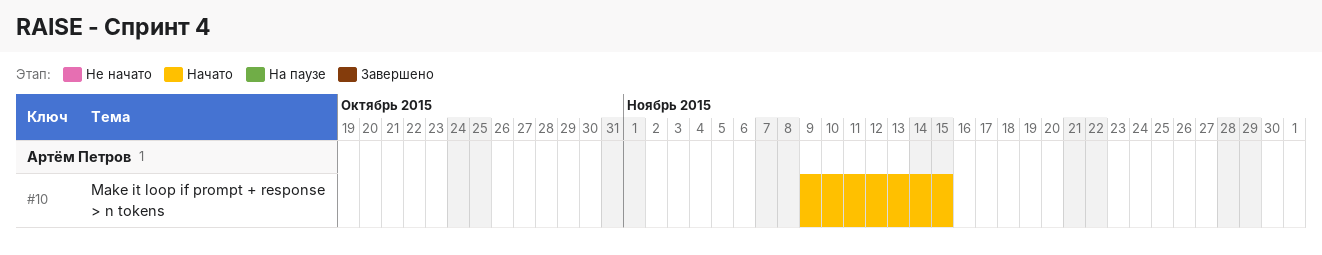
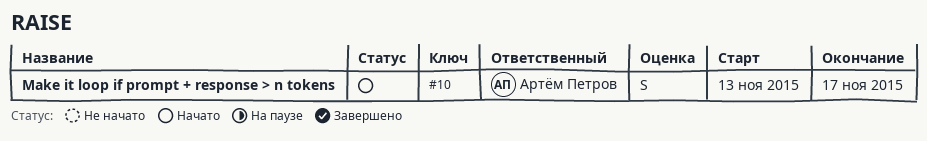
#10, start: Nov 9 -> Nov 13
#10, due: Nov 15 -> Nov 17

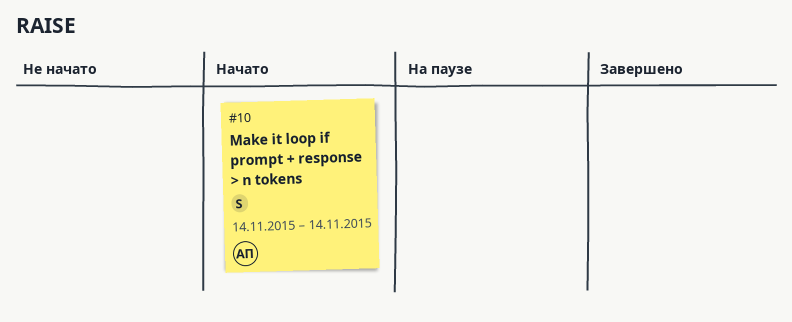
#10, start: Nov 13 -> Nov 14
#10, due: Nov 17 -> Nov 14

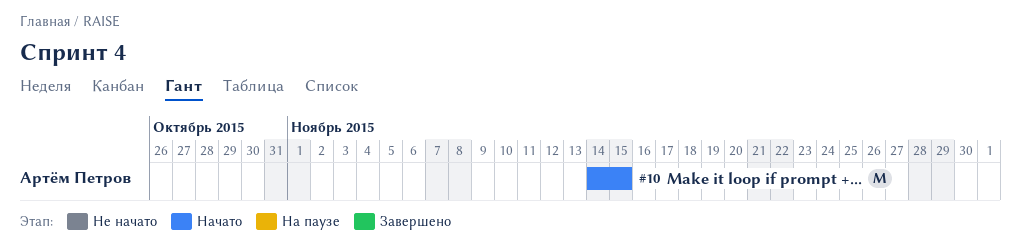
#10, estimate: S -> M
#10, due: Nov 14 -> Nov 15

